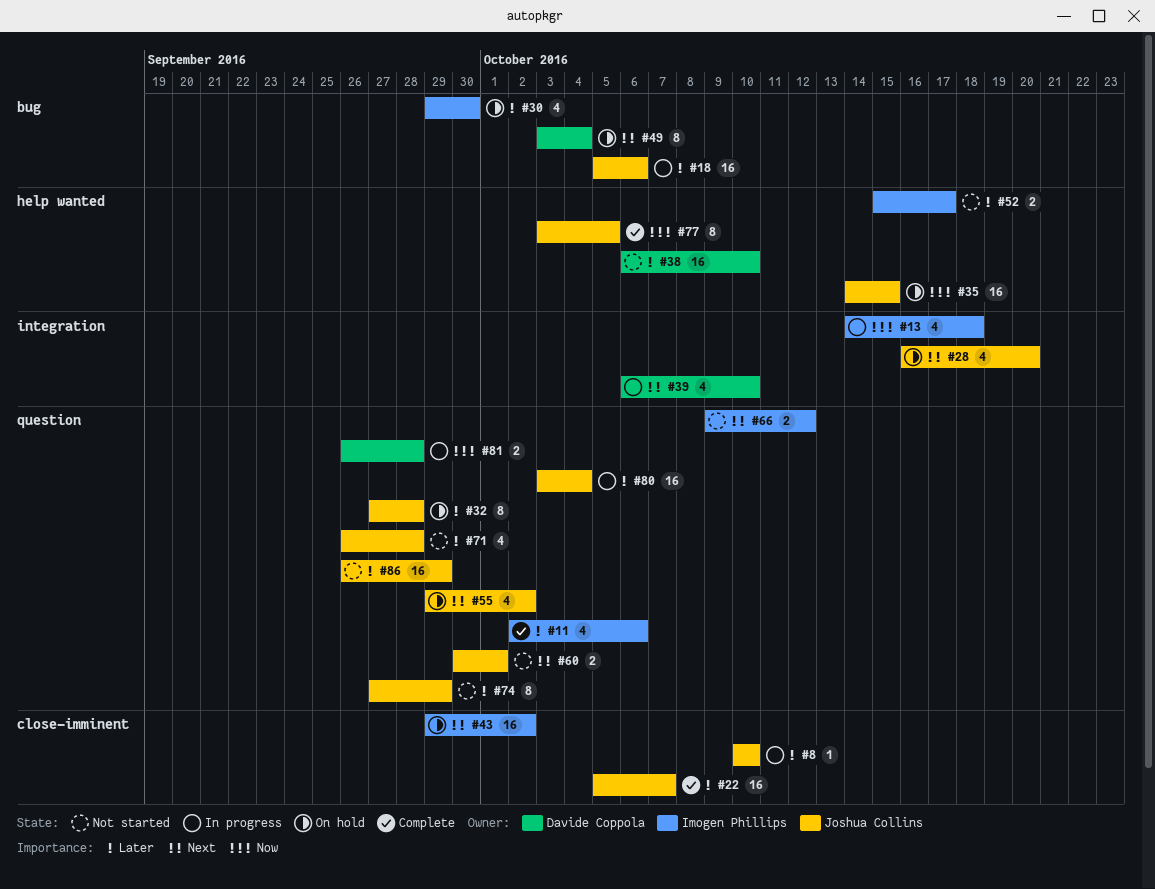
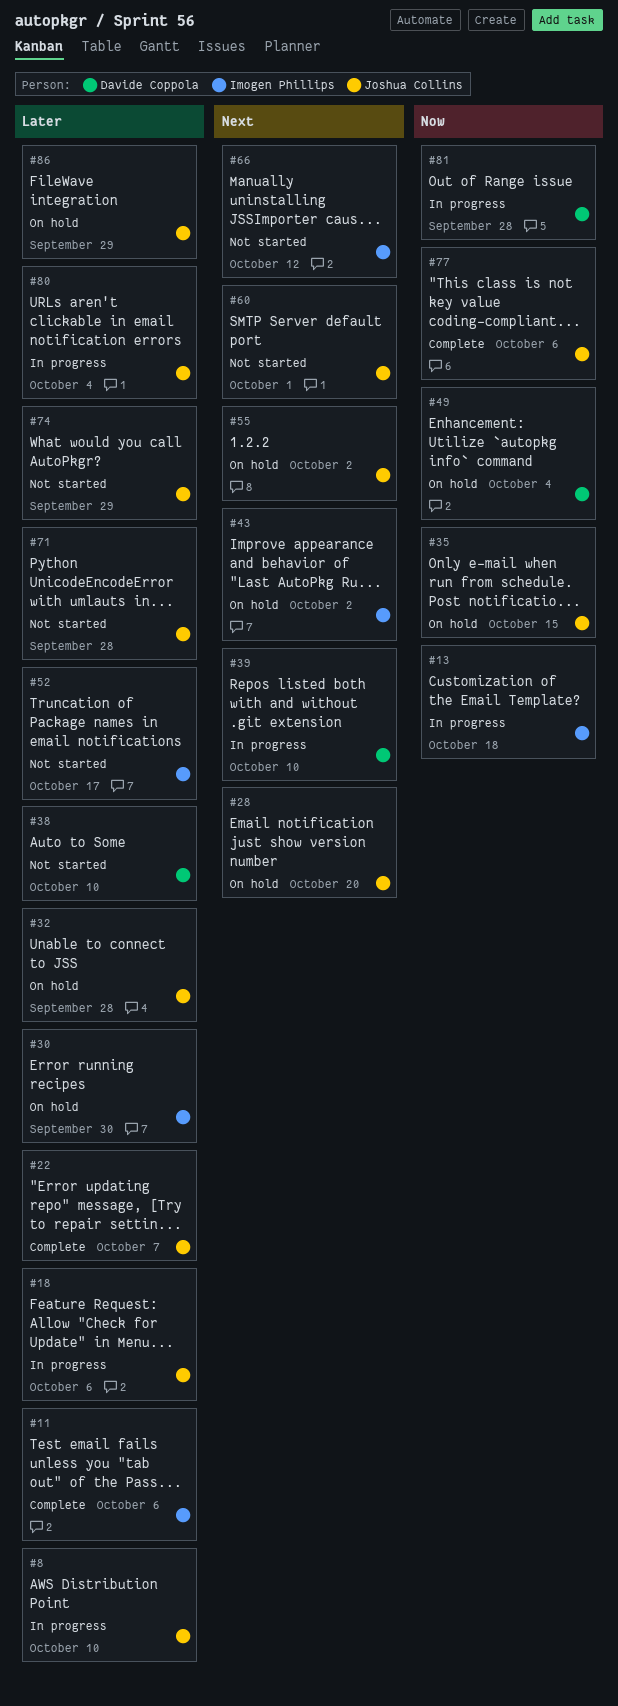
#49, priority: Next -> Now
#77, due: Oct 5 -> Oct 6
#86, status: Not started -> On hold

